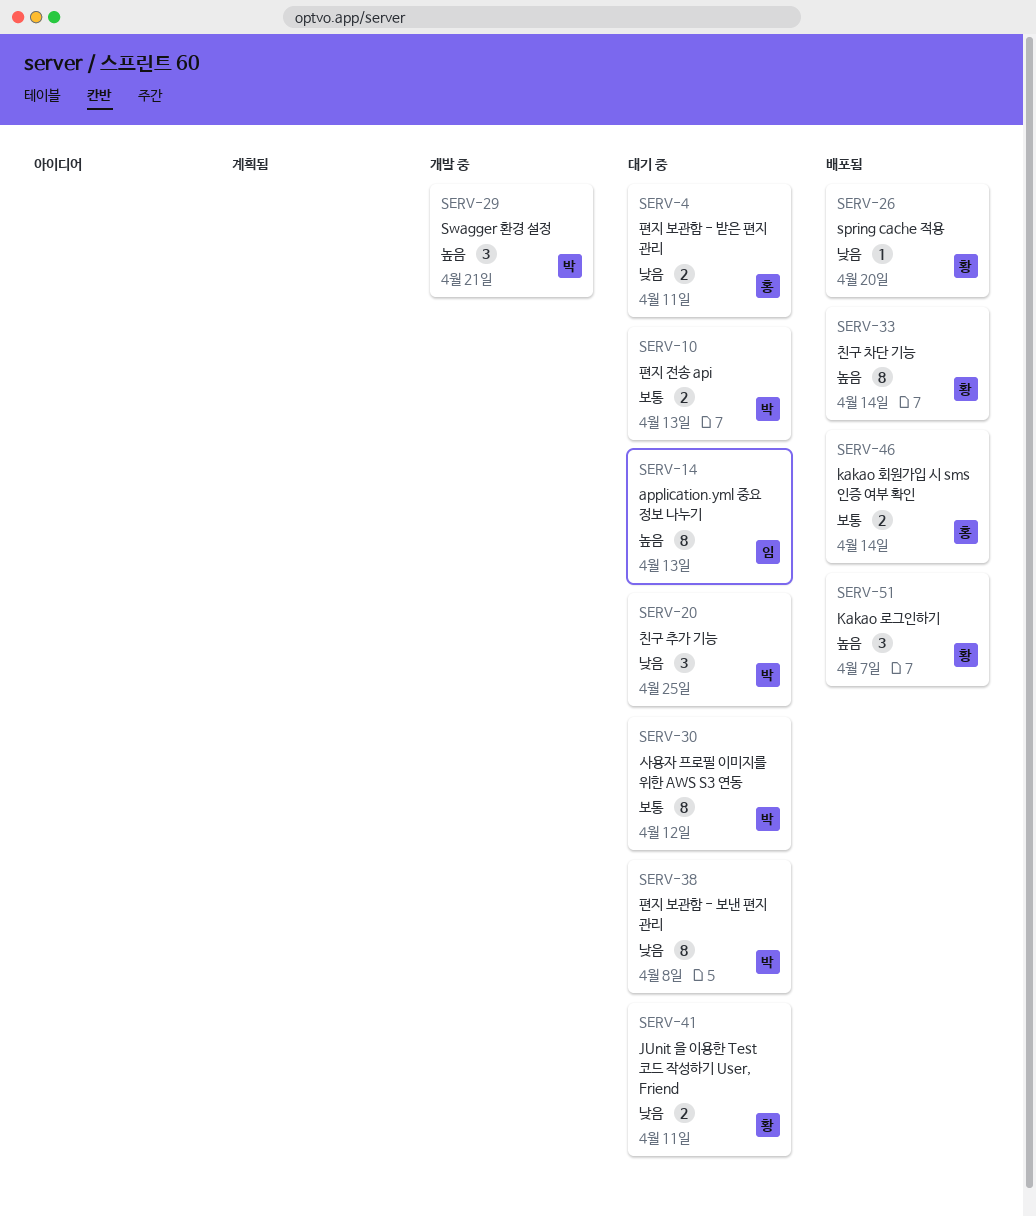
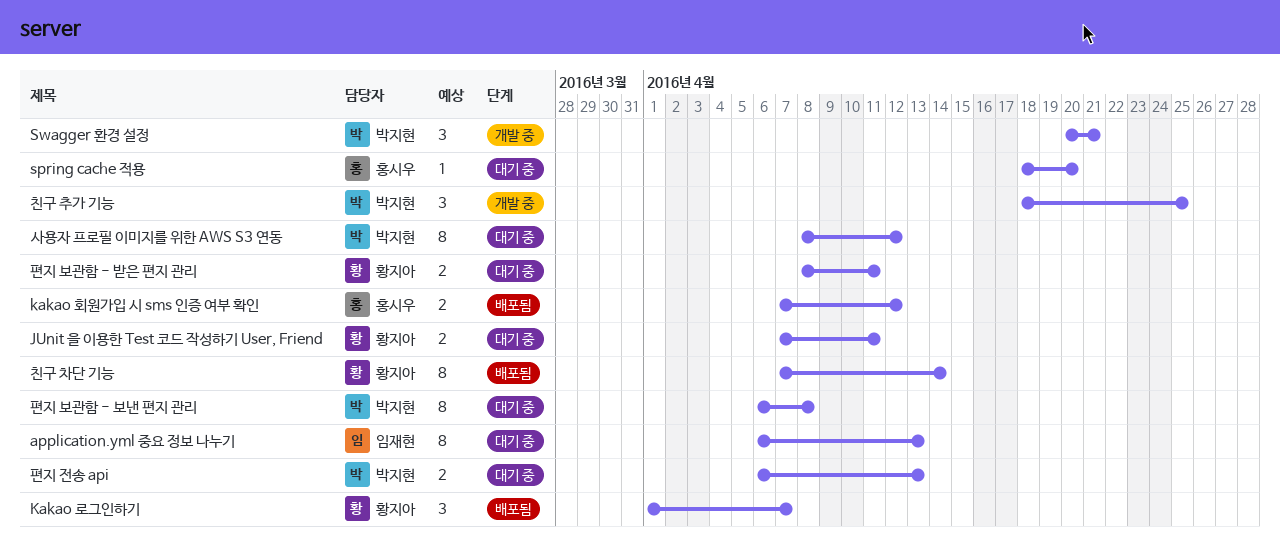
kakao 회원가입 시 sms 인증 여부 확인, due: Apr 14 -> Apr 12
spring cache 적용, status: 배포됨 -> 대기 중
spring cache 적용, owner: 황지아 -> 홍시우
친구 추가 기능, status: 대기 중 -> 개발 중
편지 보관함 - 받은 편지 관리, owner: 홍시우 -> 황지아

